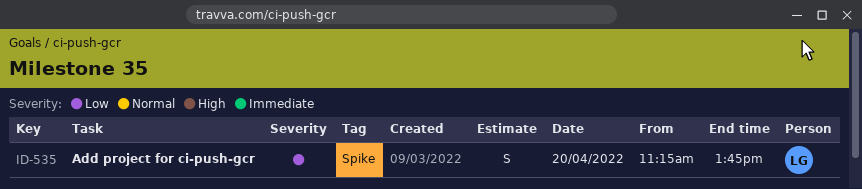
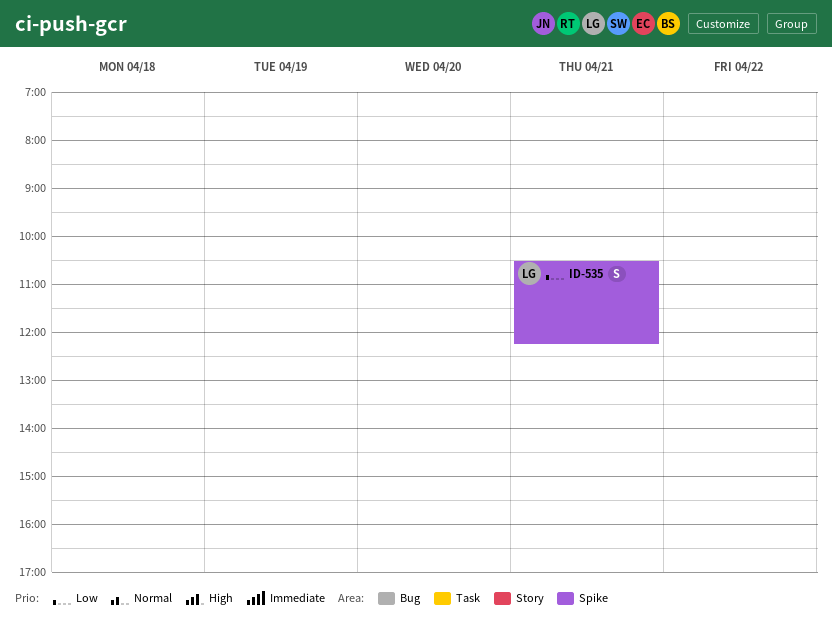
ID-535, day: Apr 20 -> Apr 21
ID-535, begins: 11:15 -> 10:30
ID-535, ends: 13:45 -> 12:15

